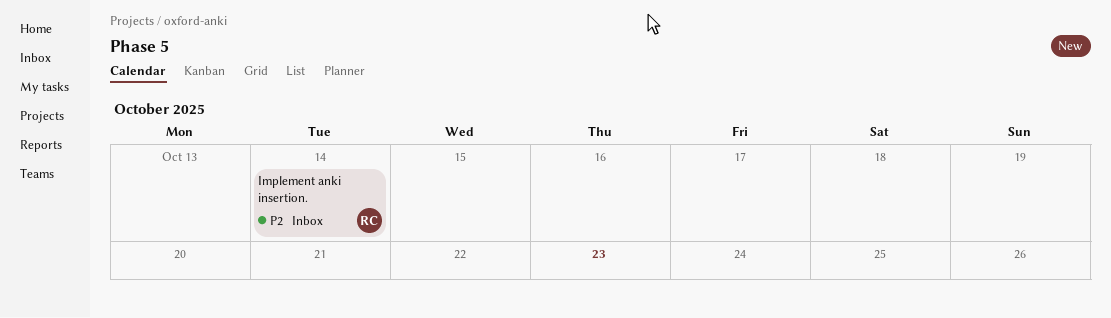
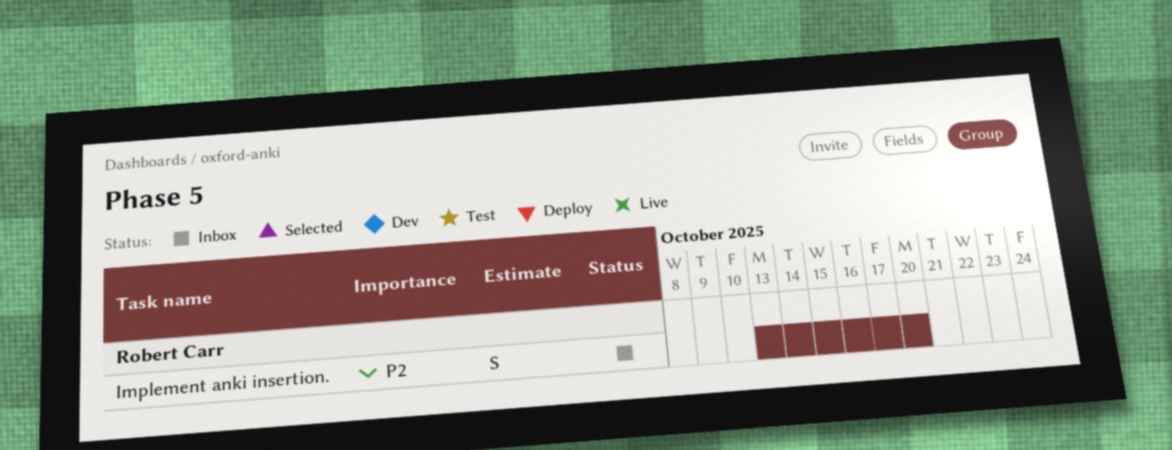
Implement anki insertion., due: Oct 14 -> Oct 20

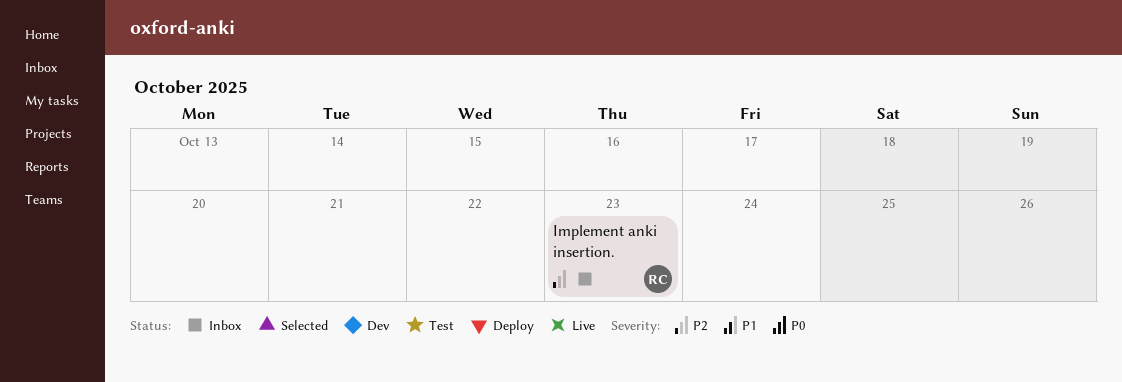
Implement anki insertion., due: Oct 20 -> Oct 23

